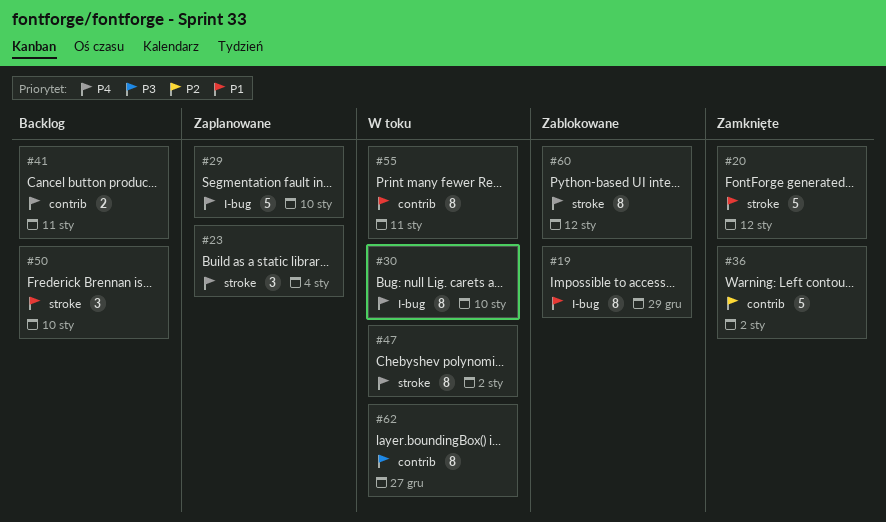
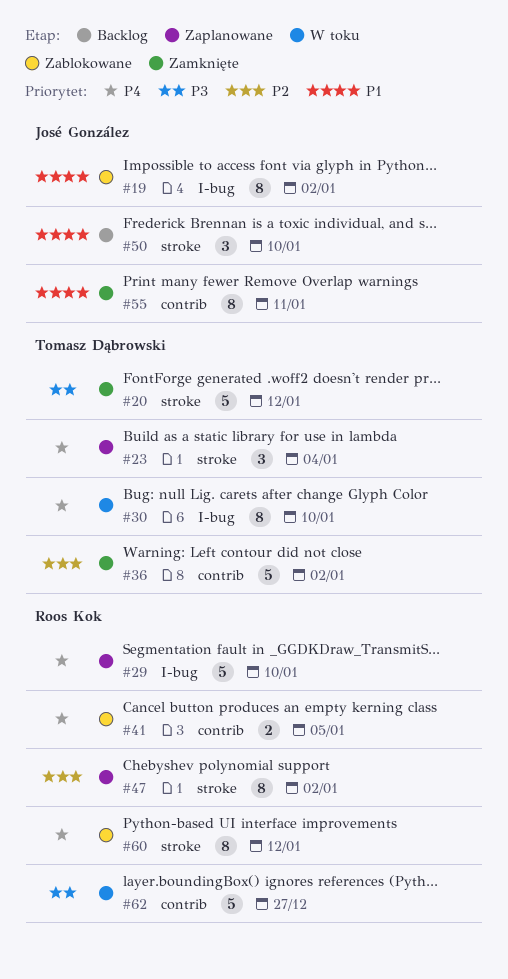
#19, due: Dec 29 -> Jan 2
#20, priority: P1 -> P3
#41, status: Backlog -> Zablokowane
#41, due: Jan 11 -> Jan 5
#47, status: W toku -> Zaplanowane
#47, priority: P4 -> P2
#55, status: W toku -> Zamknięte
#62, estimate: 8 -> 5

